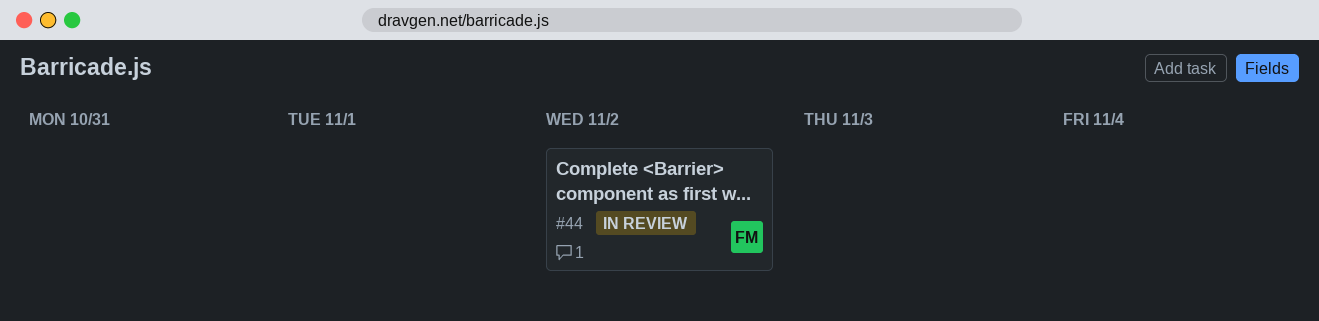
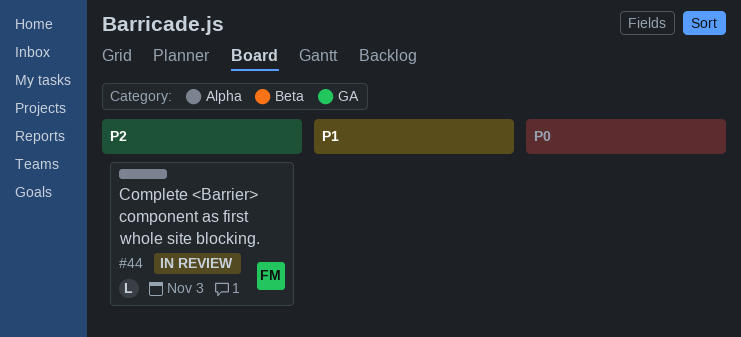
#44, due: Nov 2 -> Nov 3

